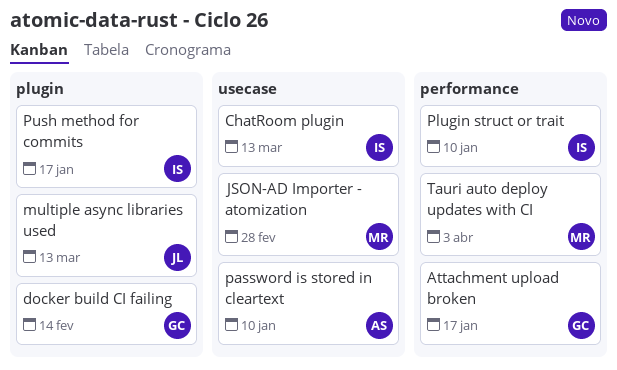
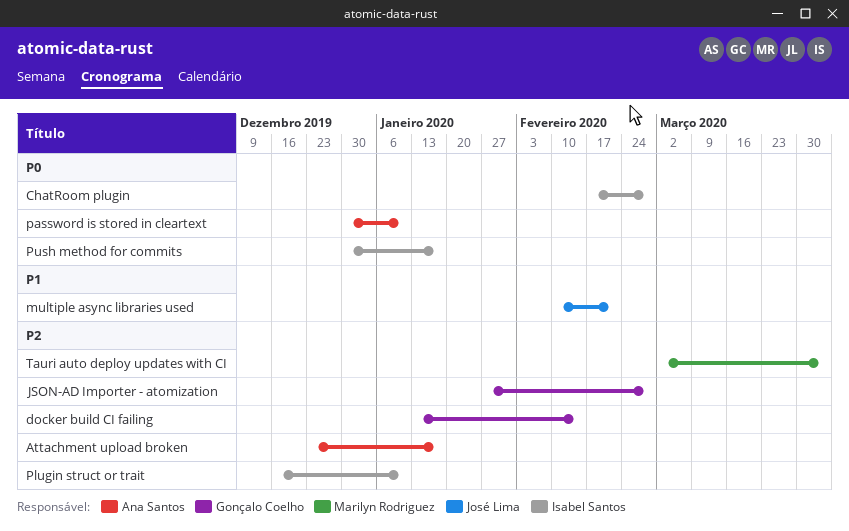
Attachment upload broken, owner: Gonçalo Coelho -> Ana Santos
ChatRoom plugin, due: Mar 13 -> Feb 28
JSON-AD Importer - atomization, owner: Marilyn Rodriguez -> Gonçalo Coelho
multiple async libraries used, due: Mar 13 -> Feb 21

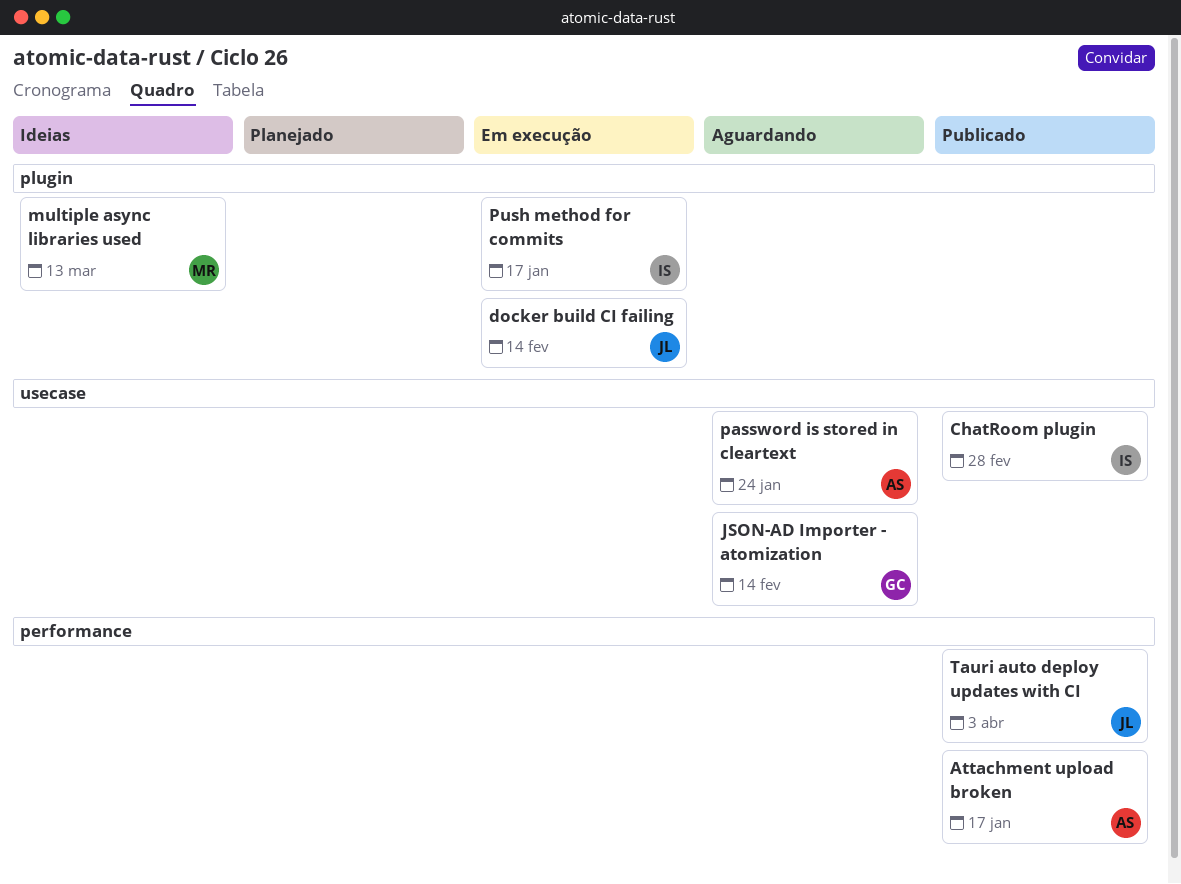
docker build CI failing, owner: Gonçalo Coelho -> José Lima
JSON-AD Importer - atomization, due: Feb 28 -> Feb 14
multiple async libraries used, owner: José Lima -> Marilyn Rodriguez
multiple async libraries used, due: Feb 21 -> Mar 13
password is stored in cleartext, due: Jan 10 -> Jan 24
Plugin struct or trait: present -> none
Tauri auto deploy updates with CI, owner: Marilyn Rodriguez -> José Lima

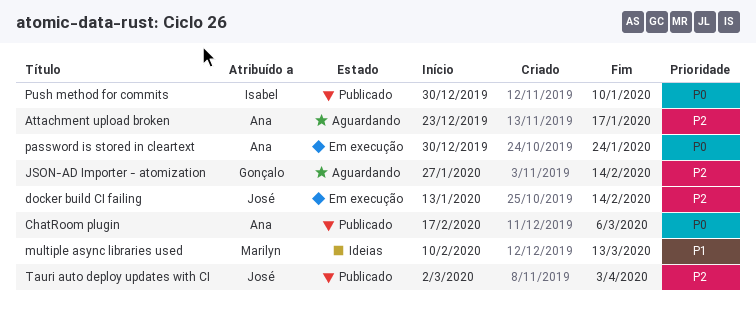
Attachment upload broken, status: Publicado -> Aguardando
ChatRoom plugin, owner: Isabel -> Ana
ChatRoom plugin, due: Feb 28 -> Mar 6
password is stored in cleartext, status: Aguardando -> Em execução
Push method for commits, status: Em execução -> Publicado
Push method for commits, due: Jan 17 -> Jan 10

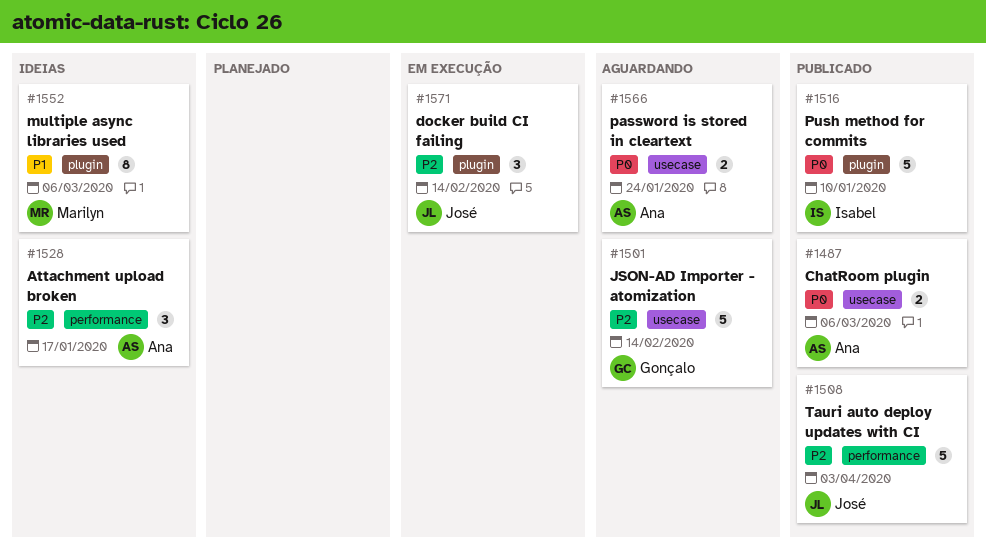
Attachment upload broken, status: Aguardando -> Ideias
multiple async libraries used, due: Mar 13 -> Mar 6
password is stored in cleartext, status: Em execução -> Aguardando

